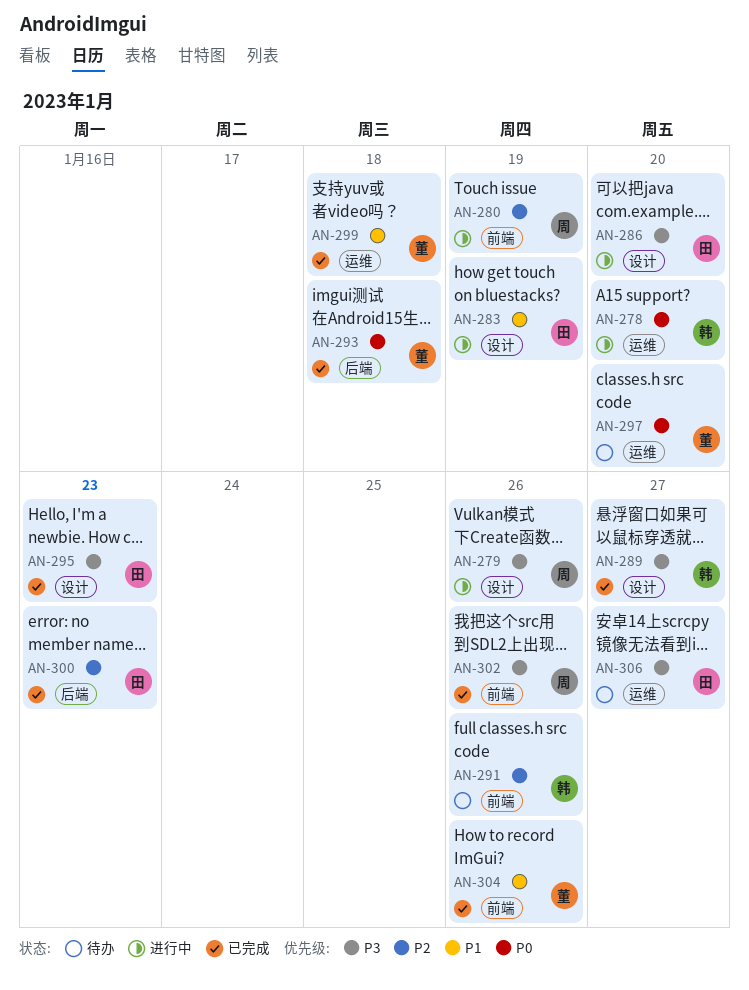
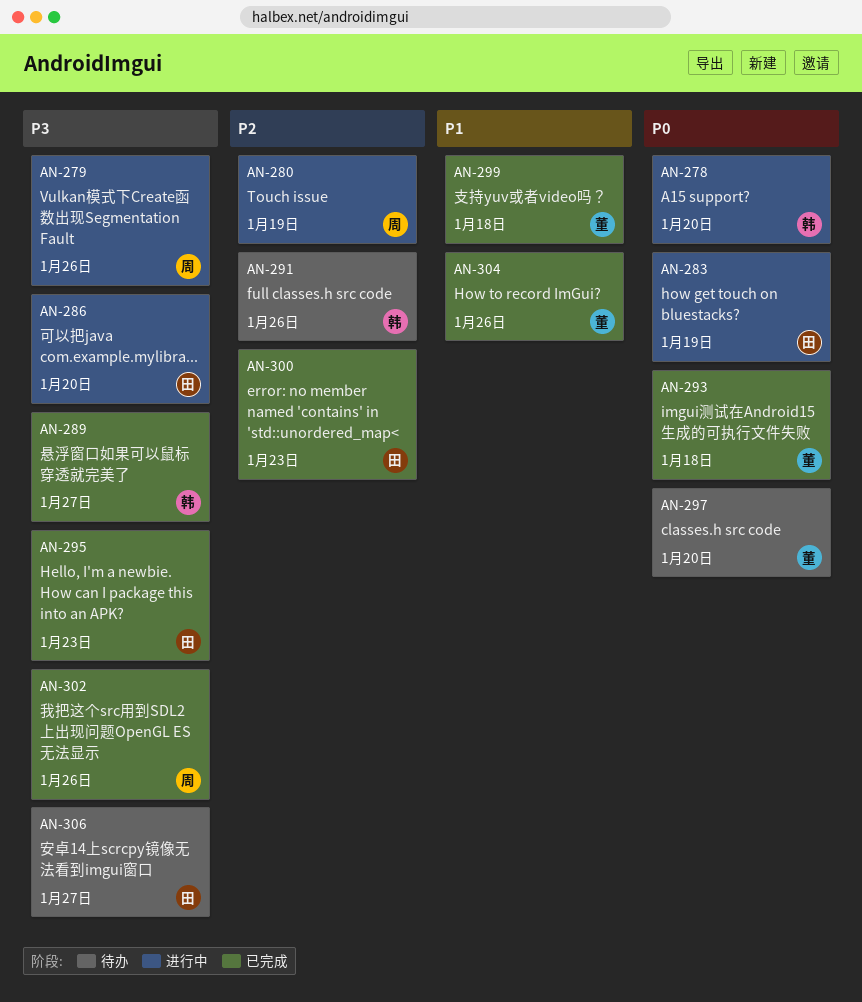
AN-283, priority: P1 -> P0

